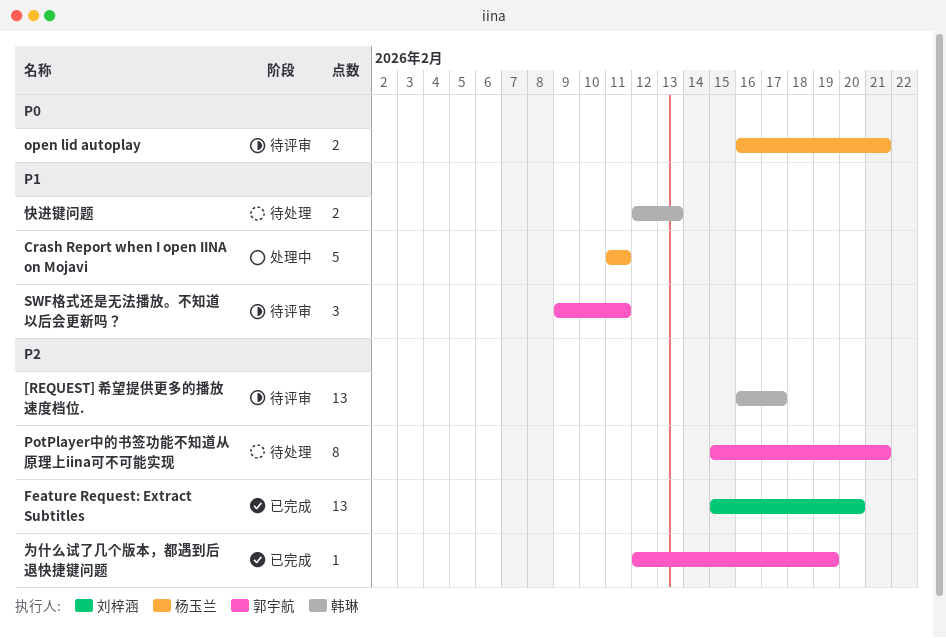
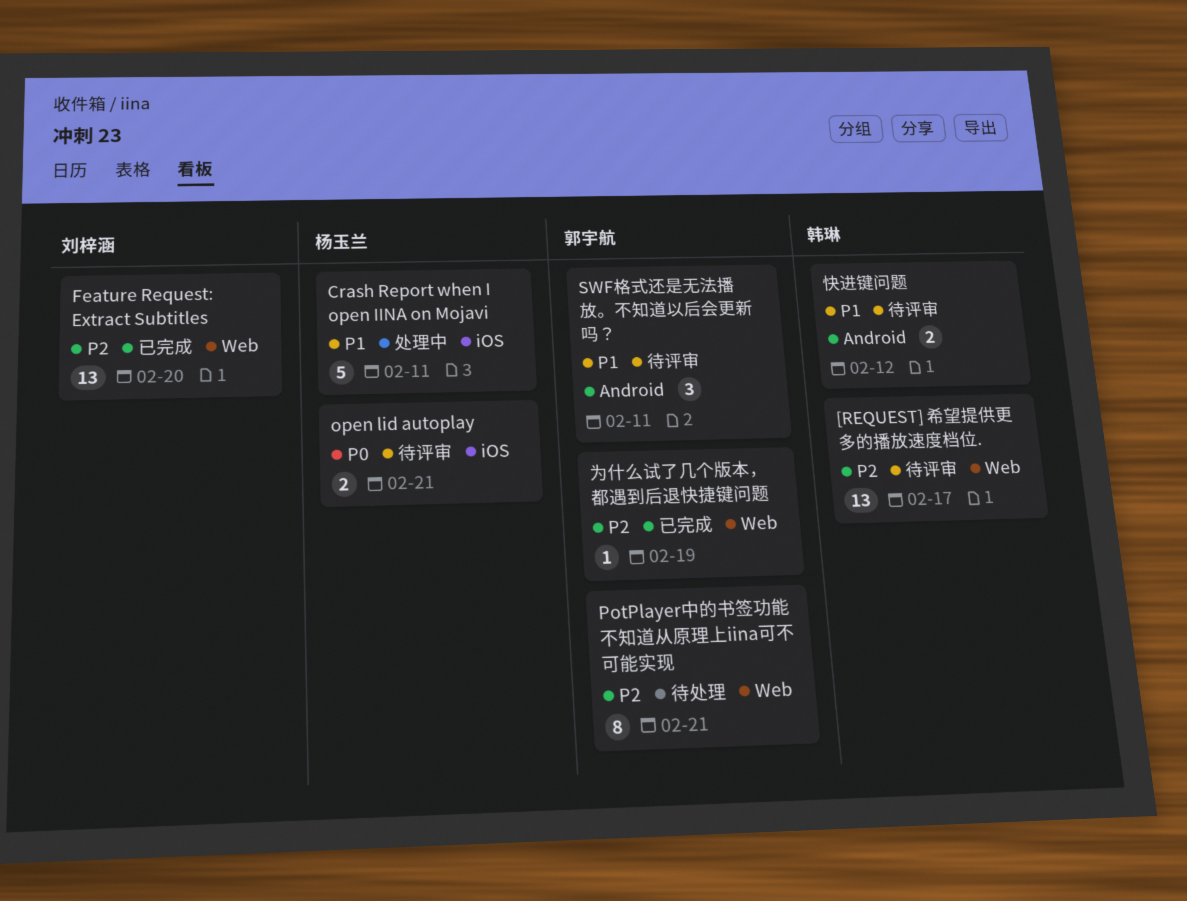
快进键问题, status: 待处理 -> 待评审
快进键问题, due: Feb 13 -> Feb 12

